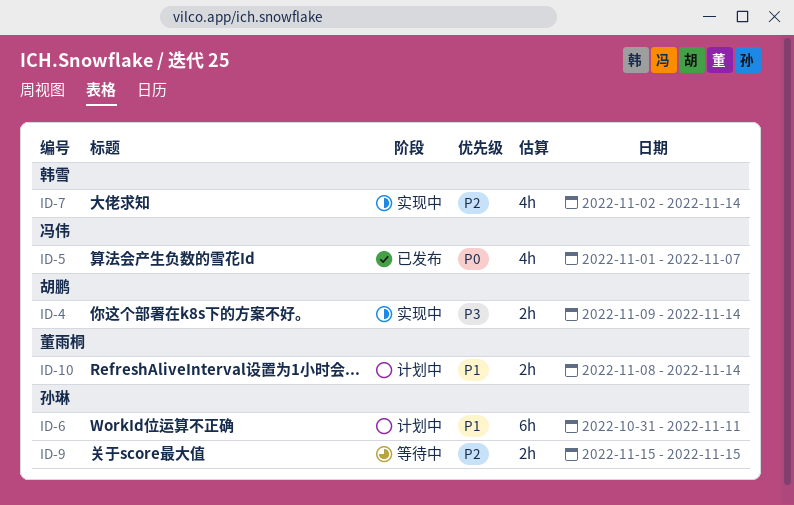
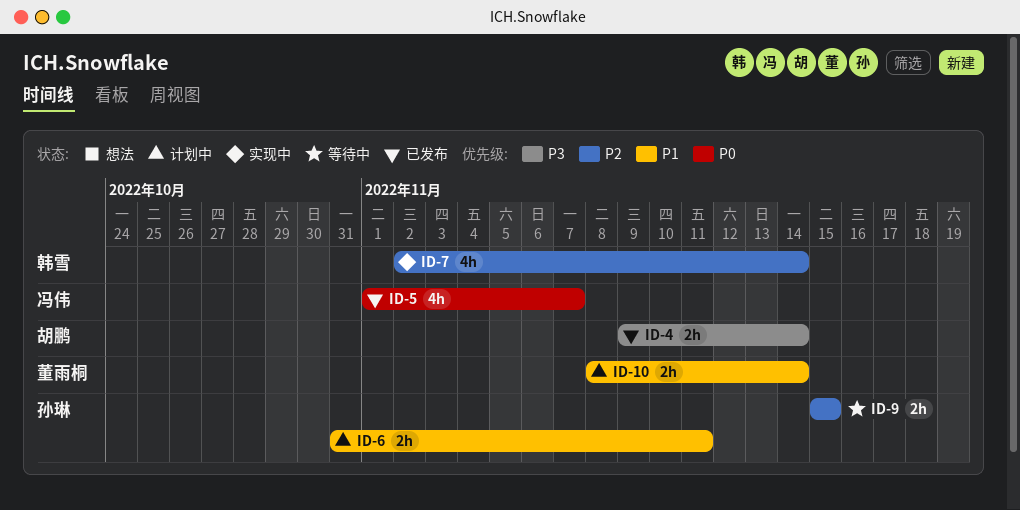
ID-4, status: 实现中 -> 已发布
ID-6, estimate: 6h -> 2h

